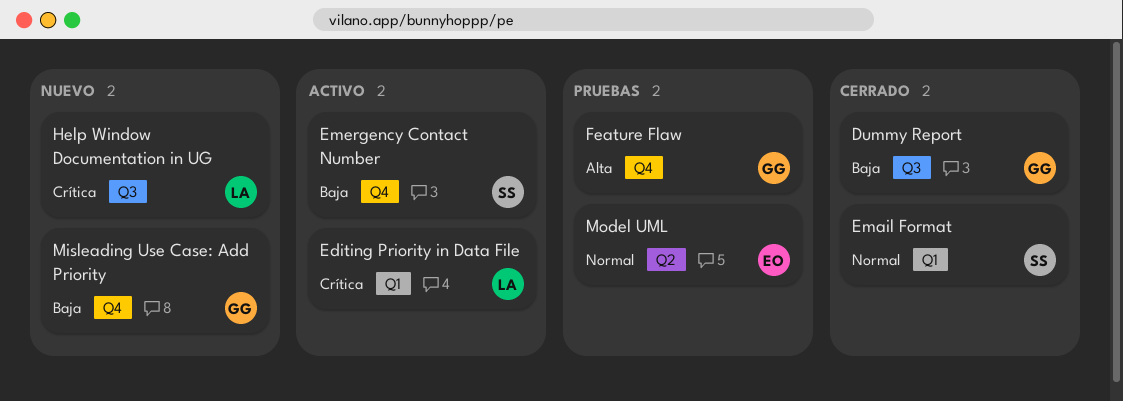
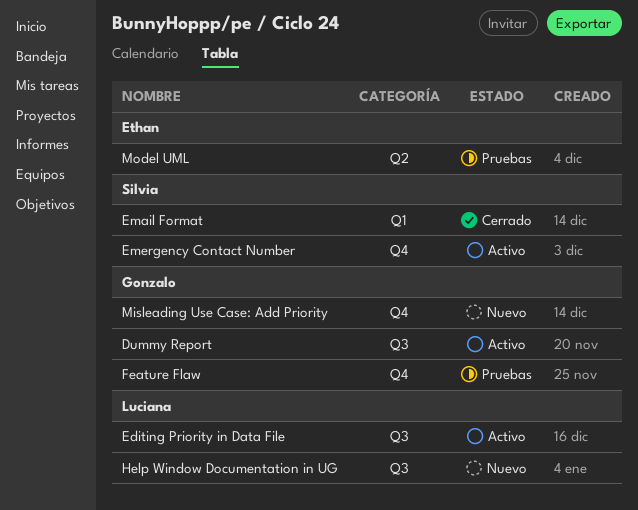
Dummy Report, status: Cerrado -> Activo
Editing Priority in Data File, label: Q1 -> Q3

